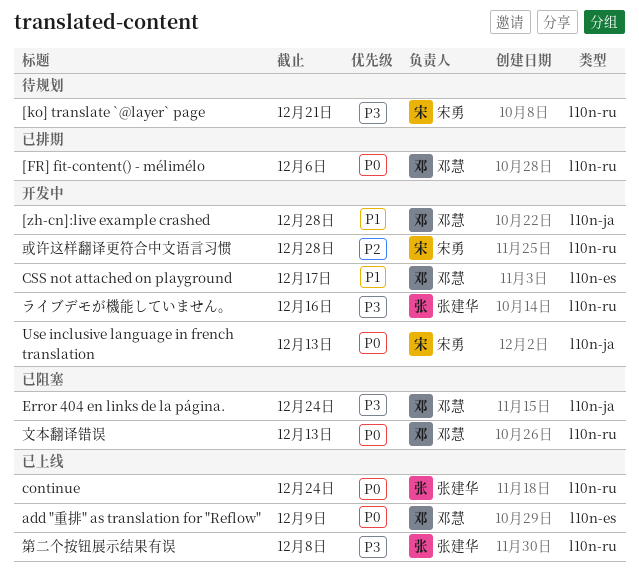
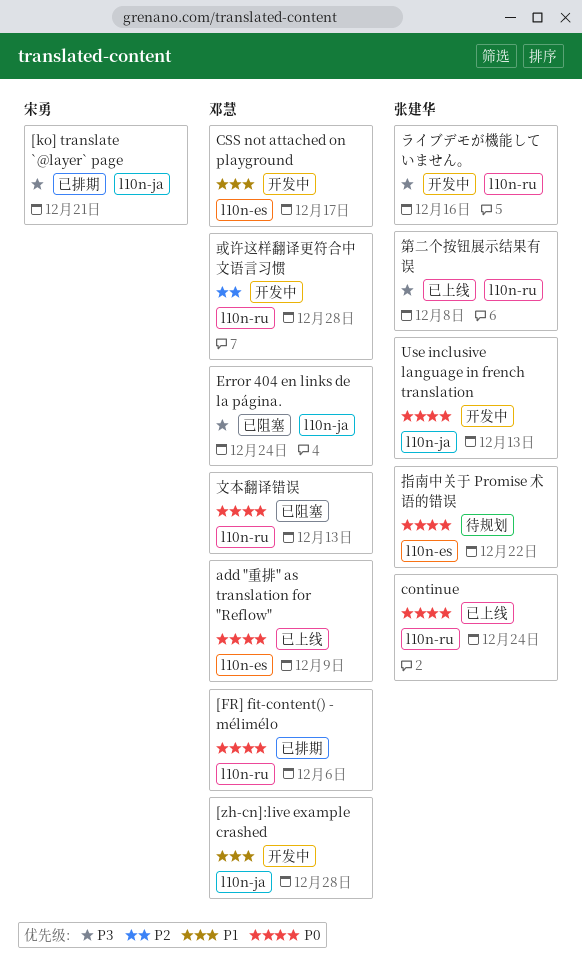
[ko] translate `@layer` page, status: 待规划 -> 已排期
[ko] translate `@layer` page, label: l10n-ru -> l10n-ja
Use inclusive language in french translation, owner: 宋勇 -> 张建华
或许这样翻译更符合中文语言习惯, owner: 宋勇 -> 邓慧
指南中关于 Promise 术语的错误: none -> present

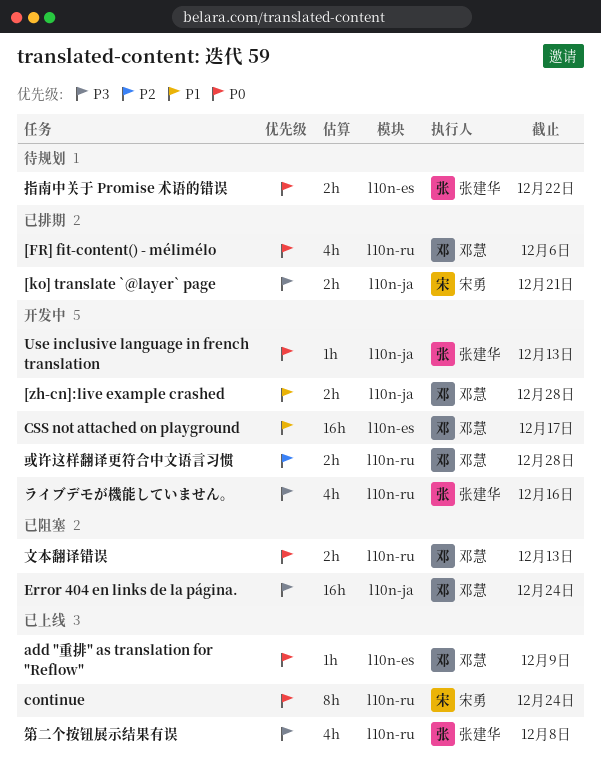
continue, owner: 张建华 -> 宋勇

